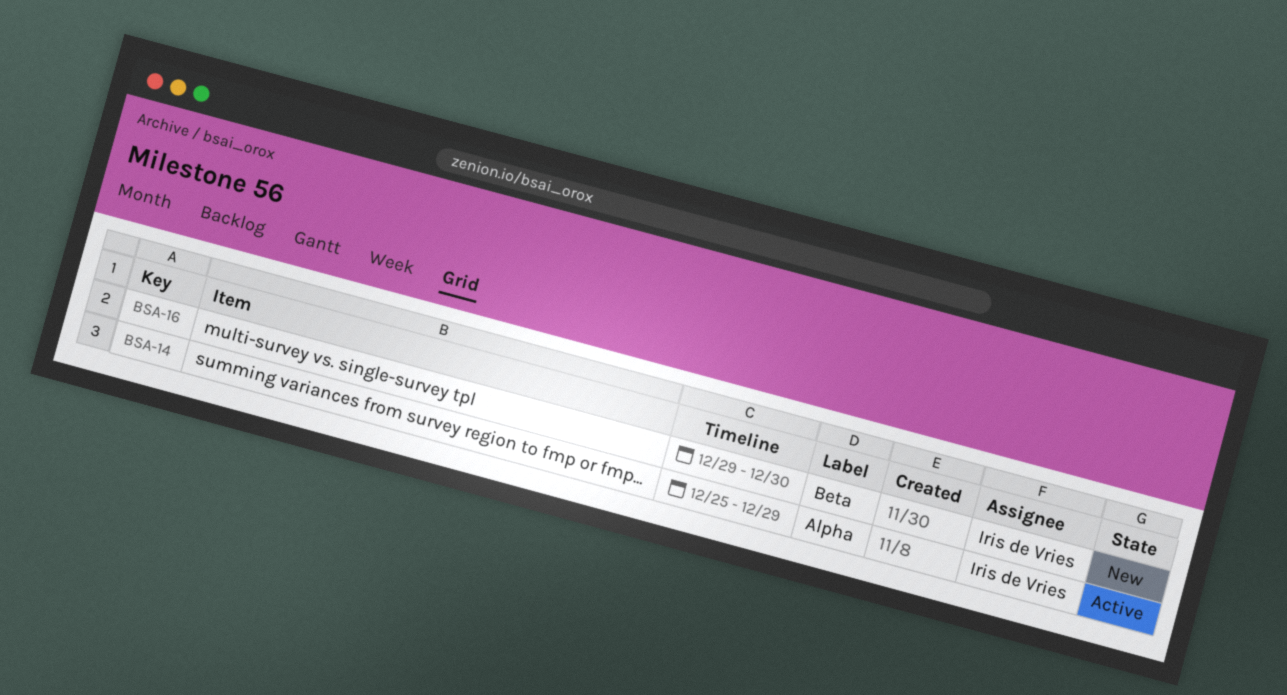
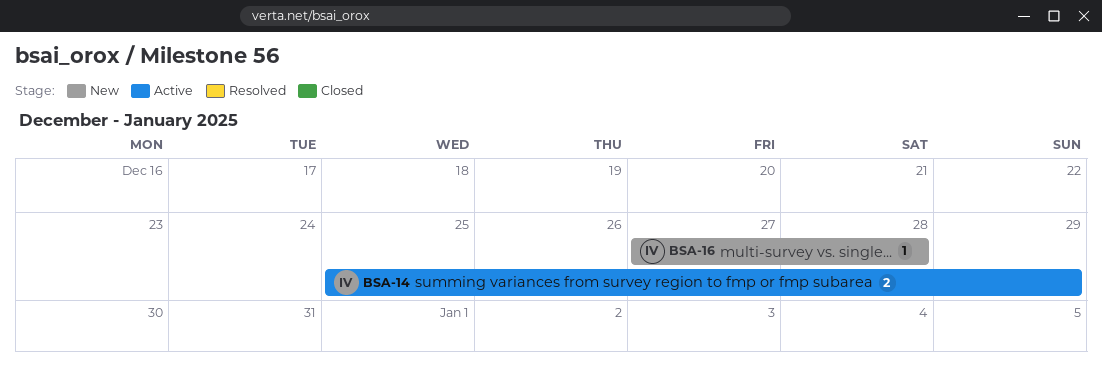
BSA-16, start: Dec 29 -> Dec 27
BSA-16, due: Dec 30 -> Dec 28

